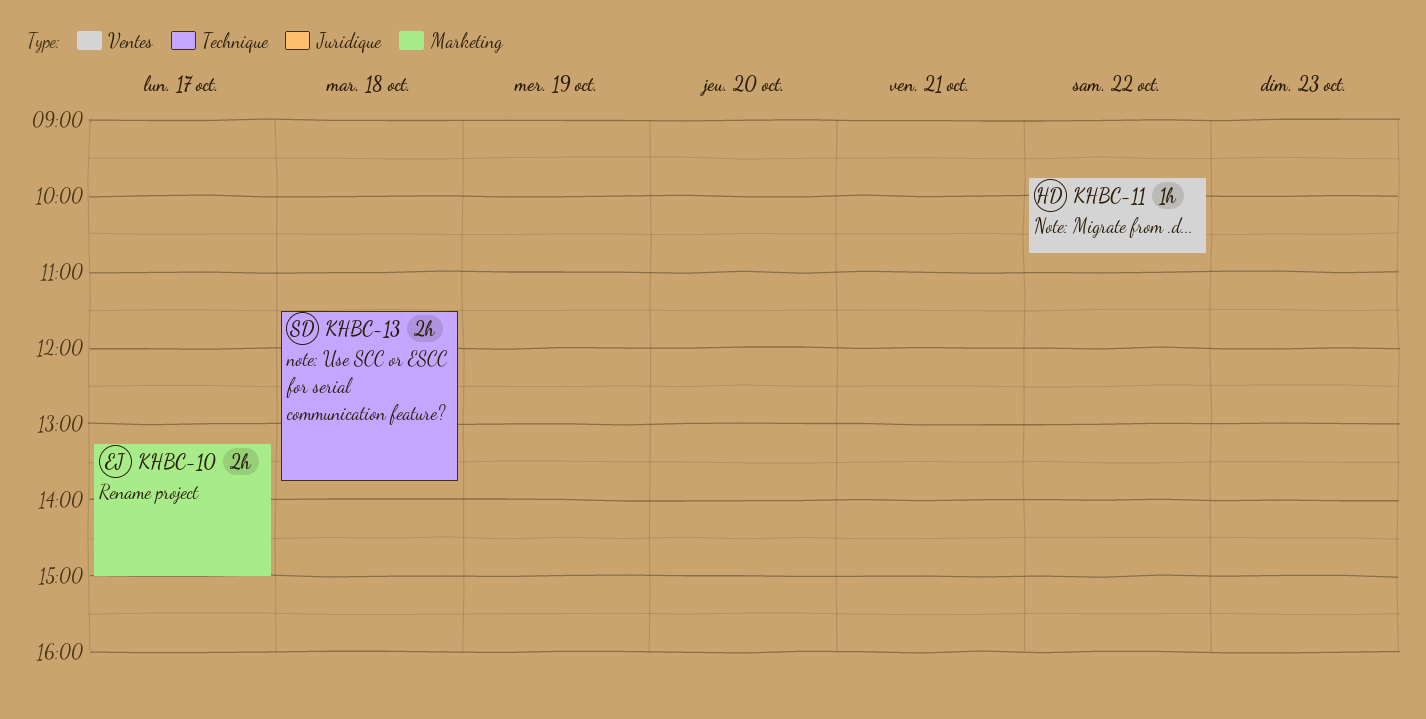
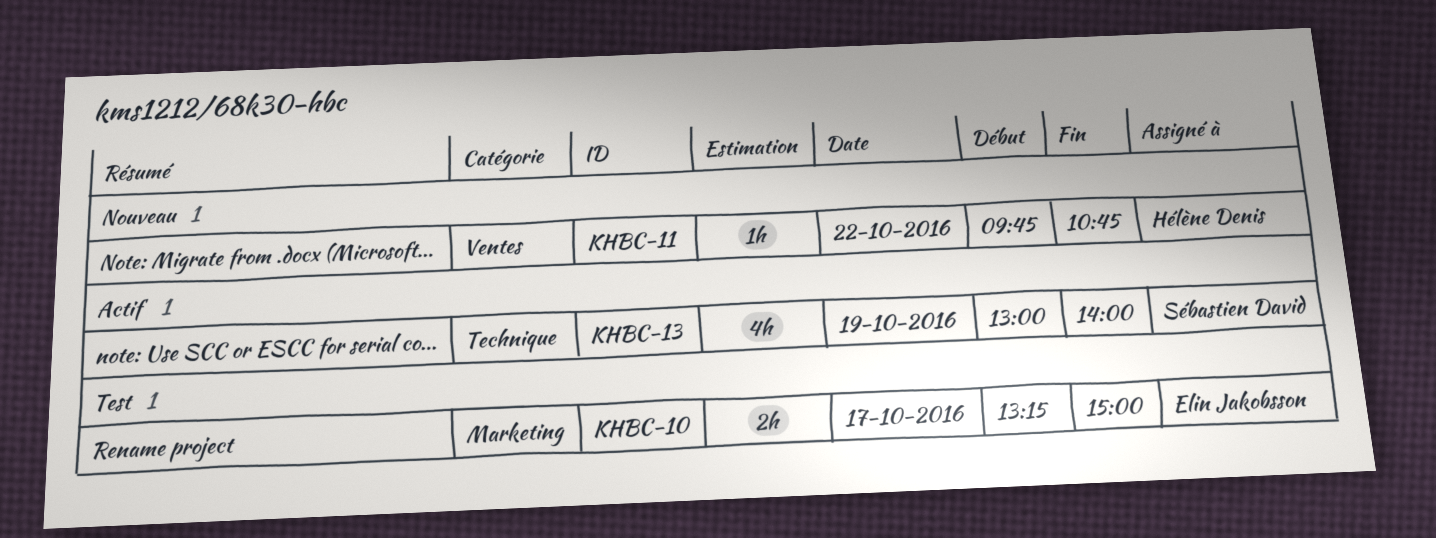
KHBC-13, estimate: 2h -> 4h
KHBC-13, day: Oct 18 -> Oct 19
KHBC-13, begins: 11:30 -> 13:00
KHBC-13, ends: 13:45 -> 14:00

